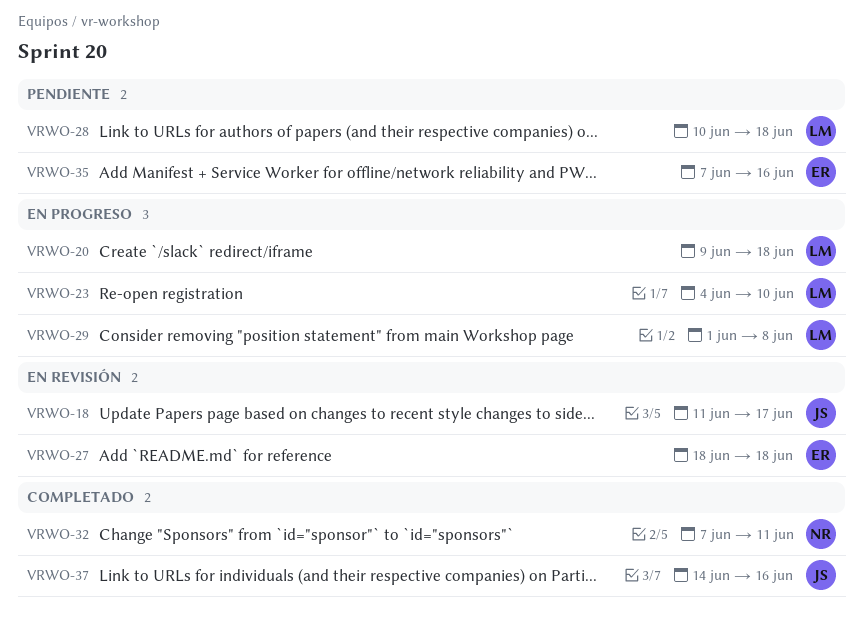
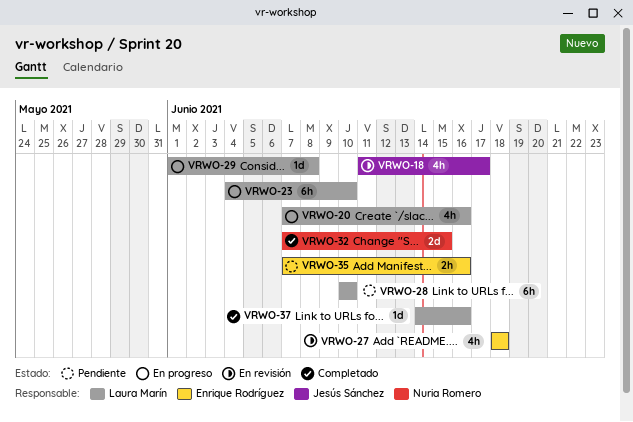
VRWO-20, start: Jun 9 -> Jun 7
VRWO-20, due: Jun 18 -> Jun 16
VRWO-28, due: Jun 18 -> Jun 10
VRWO-32, due: Jun 11 -> Jun 15
VRWO-37, owner: Jesús Sánchez -> Laura Marín

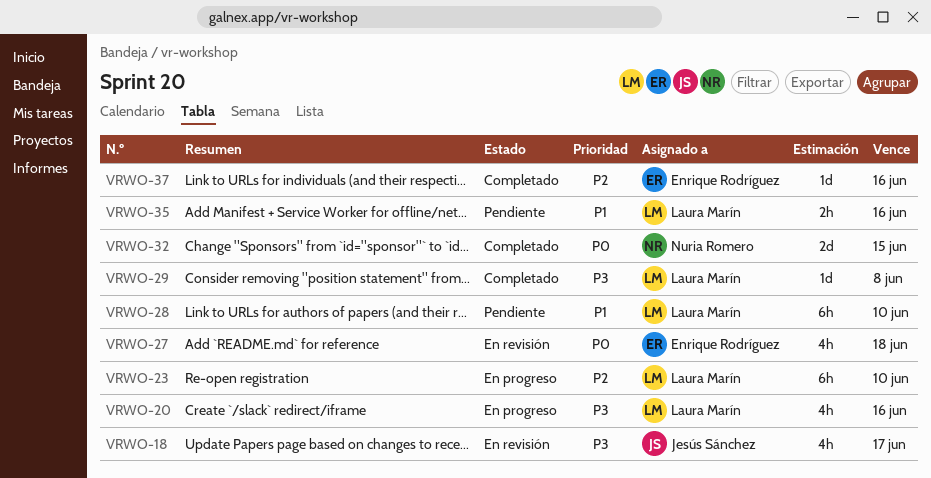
VRWO-29, status: En progreso -> Completado
VRWO-35, owner: Enrique Rodríguez -> Laura Marín
VRWO-37, owner: Laura Marín -> Enrique Rodríguez

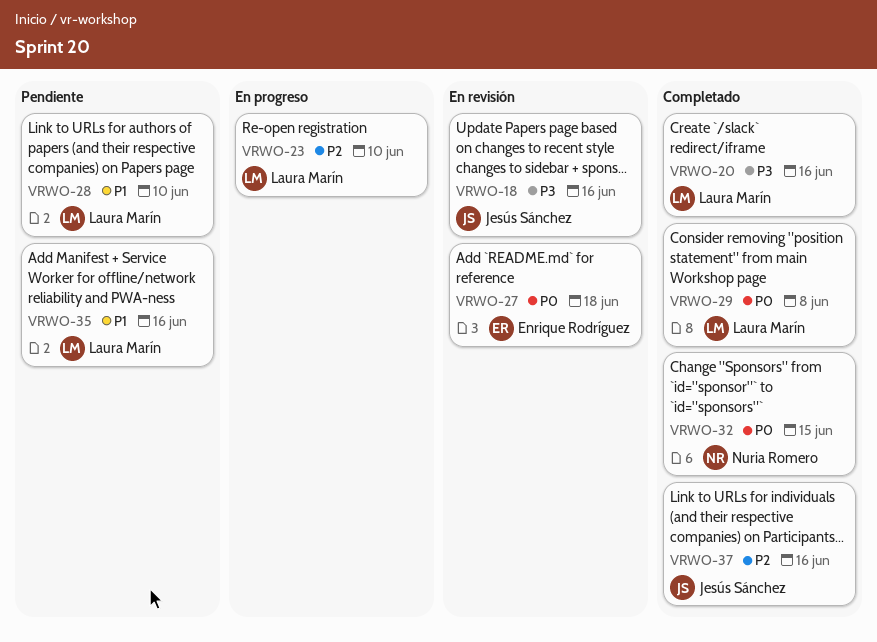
VRWO-18, due: Jun 17 -> Jun 16
VRWO-20, status: En progreso -> Completado
VRWO-29, priority: P3 -> P0
VRWO-37, owner: Enrique Rodríguez -> Jesús Sánchez

